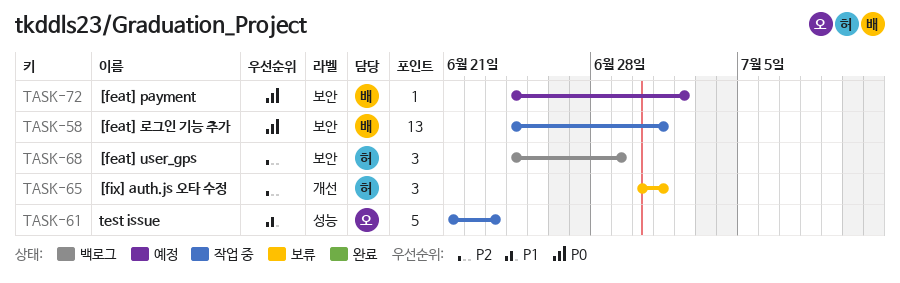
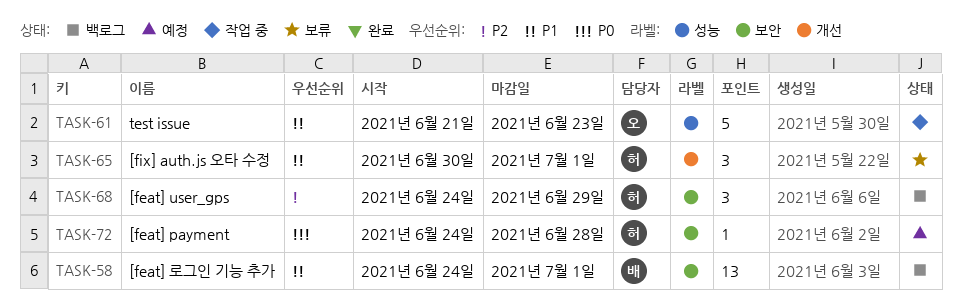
TASK-58, status: 작업 중 -> 백로그
TASK-58, priority: P0 -> P1
TASK-65, priority: P2 -> P1
TASK-72, owner: 배 -> 허
TASK-72, due: Jul 2 -> Jun 28

